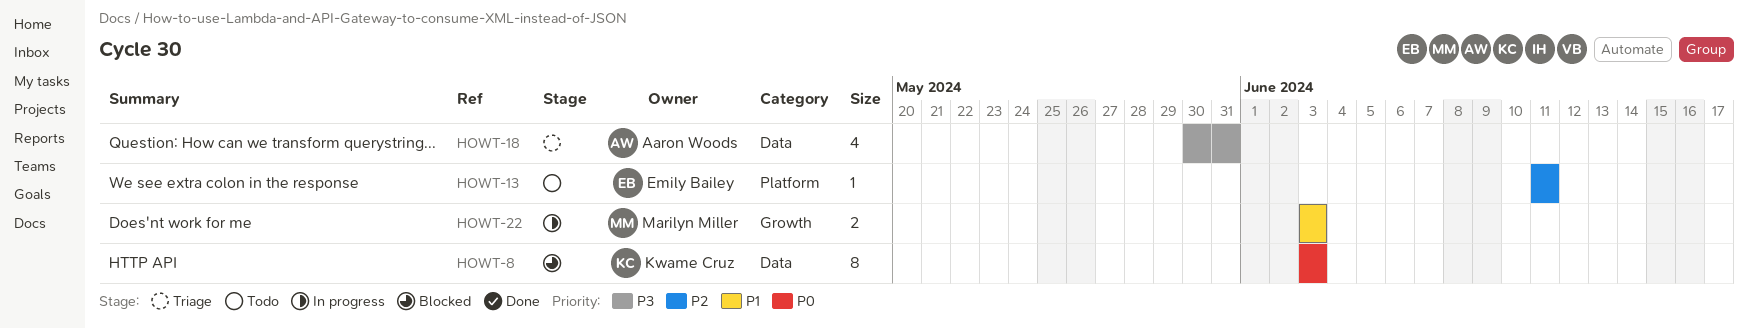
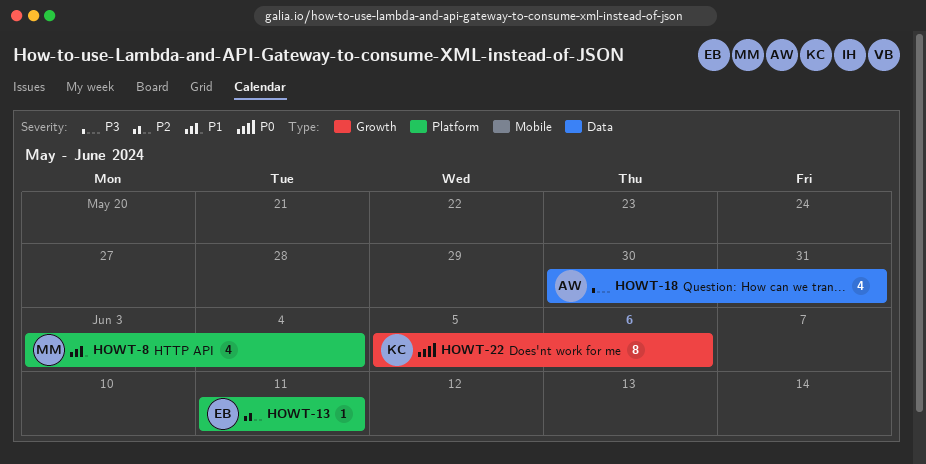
HOWT-8, owner: Kwame Cruz -> Marilyn Miller
HOWT-8, priority: P0 -> P1
HOWT-8, label: Data -> Platform
HOWT-8, estimate: 8 -> 4
HOWT-8, due: Jun 3 -> Jun 4
HOWT-22, owner: Marilyn Miller -> Kwame Cruz
HOWT-22, priority: P1 -> P0
HOWT-22, estimate: 2 -> 8
HOWT-22, start: Jun 3 -> Jun 5
HOWT-22, due: Jun 3 -> Jun 6

